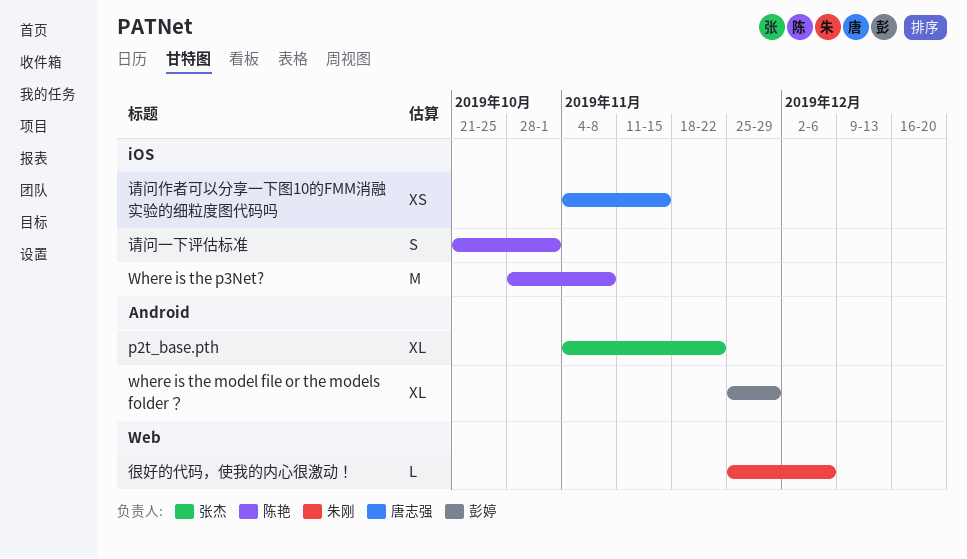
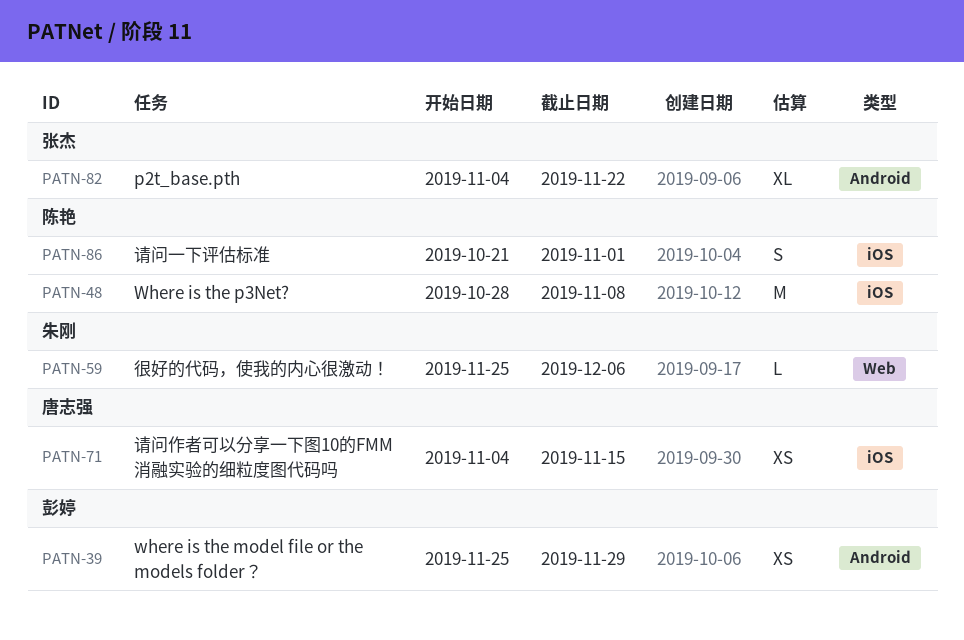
where is the model file or the models folder？, estimate: XL -> XS

